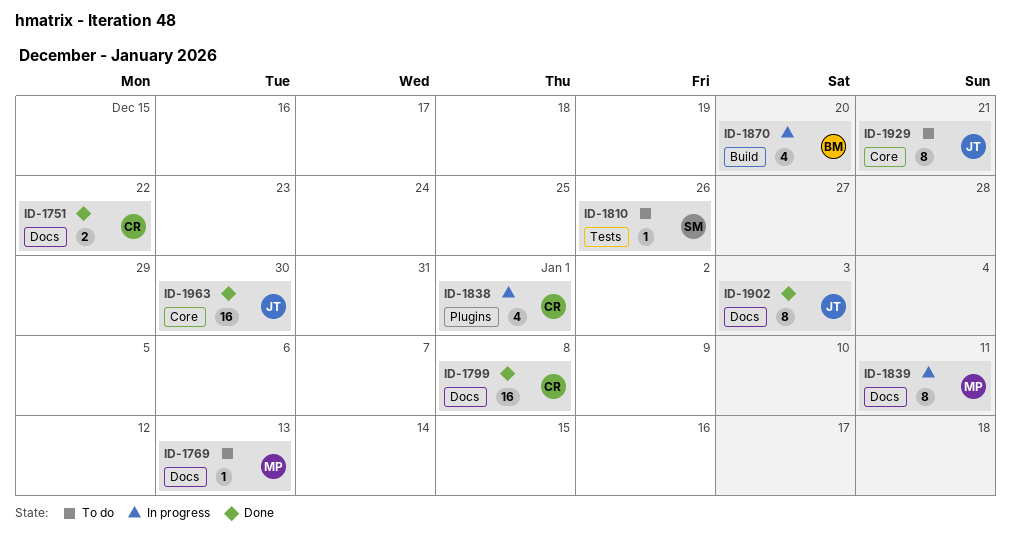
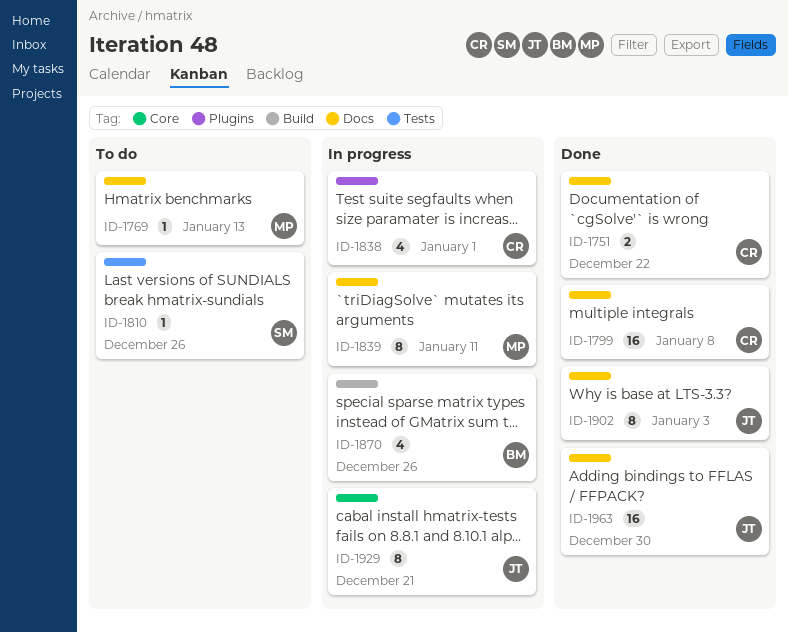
ID-1870, due: Dec 20 -> Dec 26
ID-1929, status: To do -> In progress
ID-1963, label: Core -> Docs

